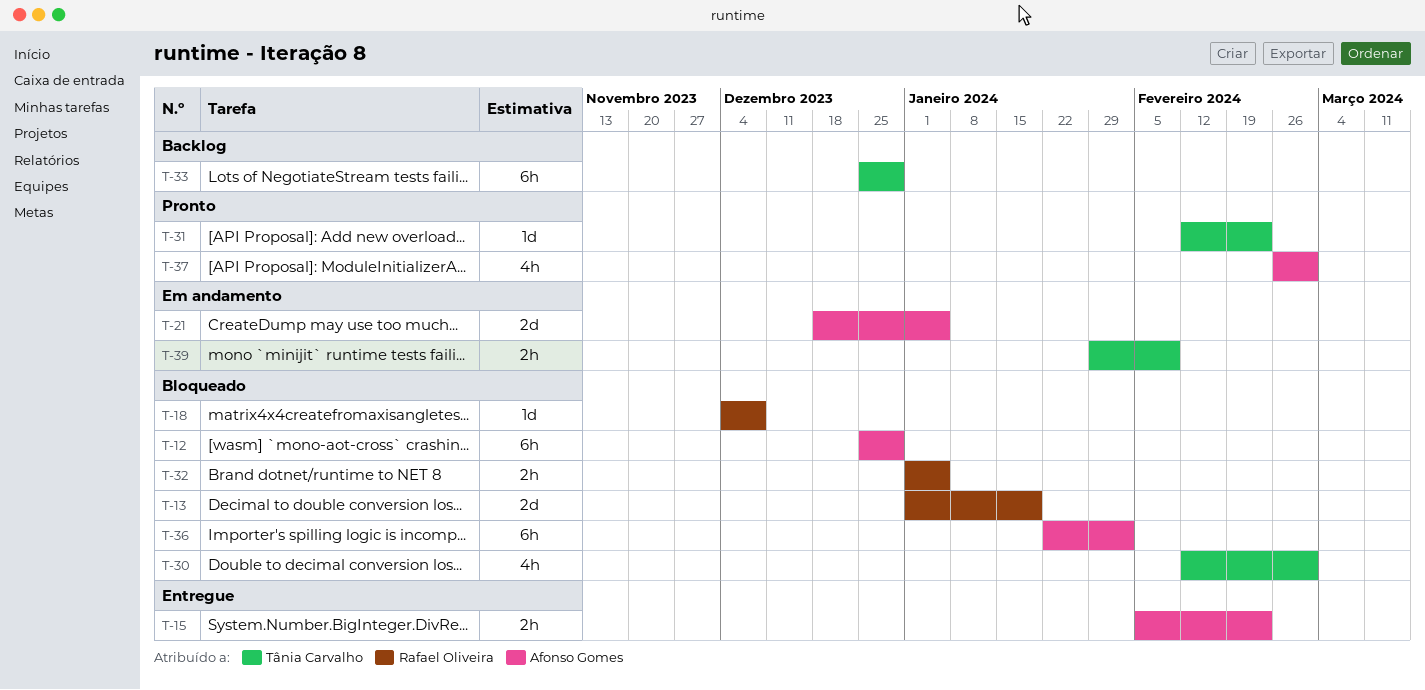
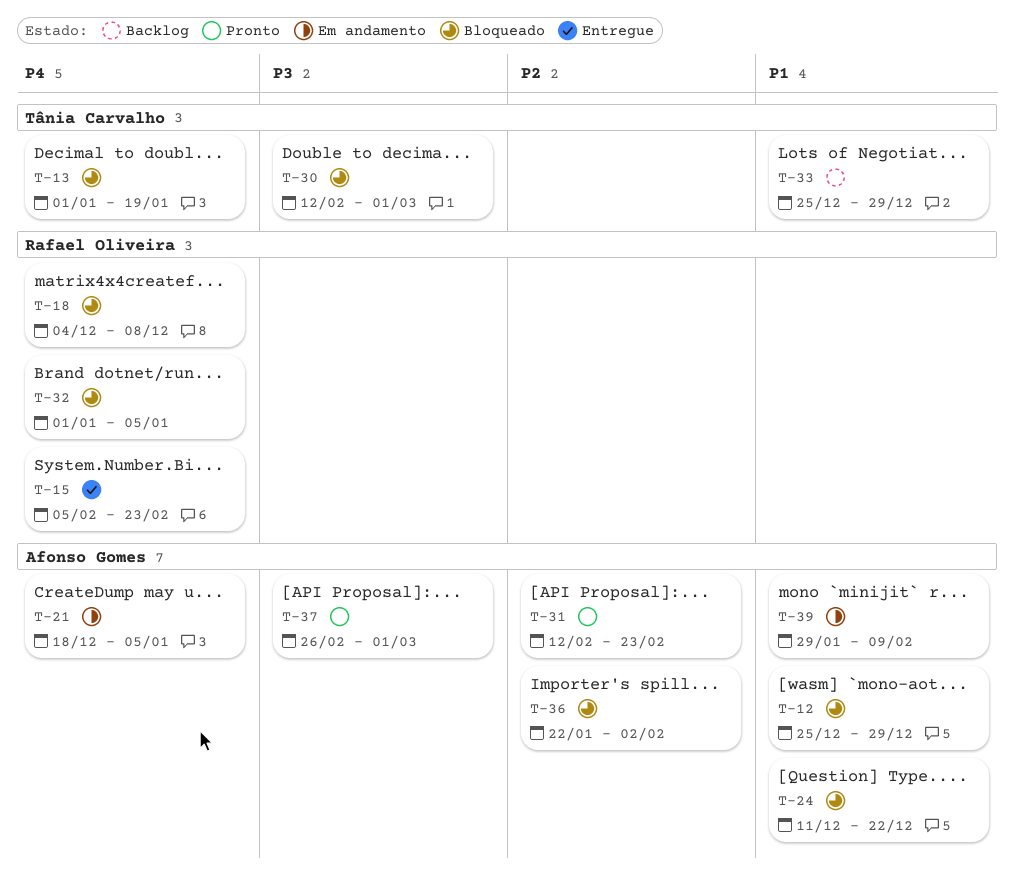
T-13, owner: Rafael Oliveira -> Tânia Carvalho
T-15, owner: Afonso Gomes -> Rafael Oliveira
T-24: none -> present
T-31, owner: Tânia Carvalho -> Afonso Gomes
T-39, owner: Tânia Carvalho -> Afonso Gomes

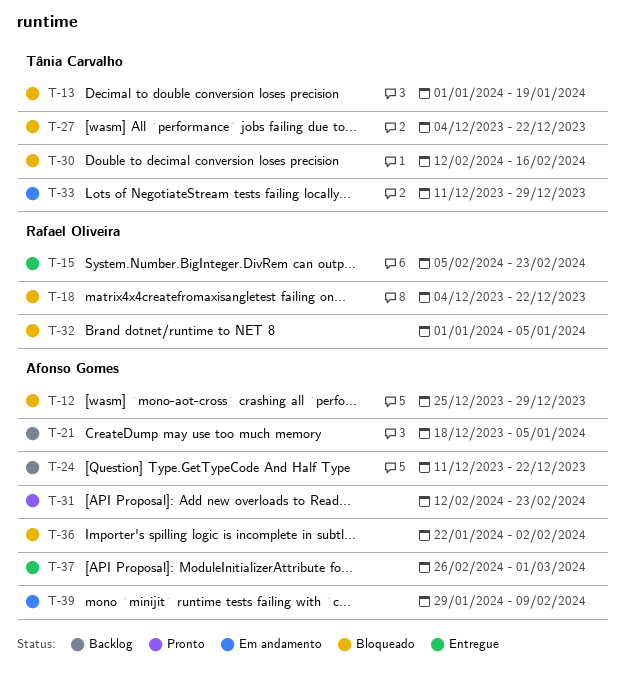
T-18, due: Dec 8 -> Dec 22
T-21, status: Em andamento -> Backlog
T-24, status: Bloqueado -> Backlog
T-27: none -> present
T-30, due: Mar 1 -> Feb 16
T-33, status: Backlog -> Em andamento
T-33, start: Dec 25 -> Dec 11
T-37, status: Pronto -> Entregue

